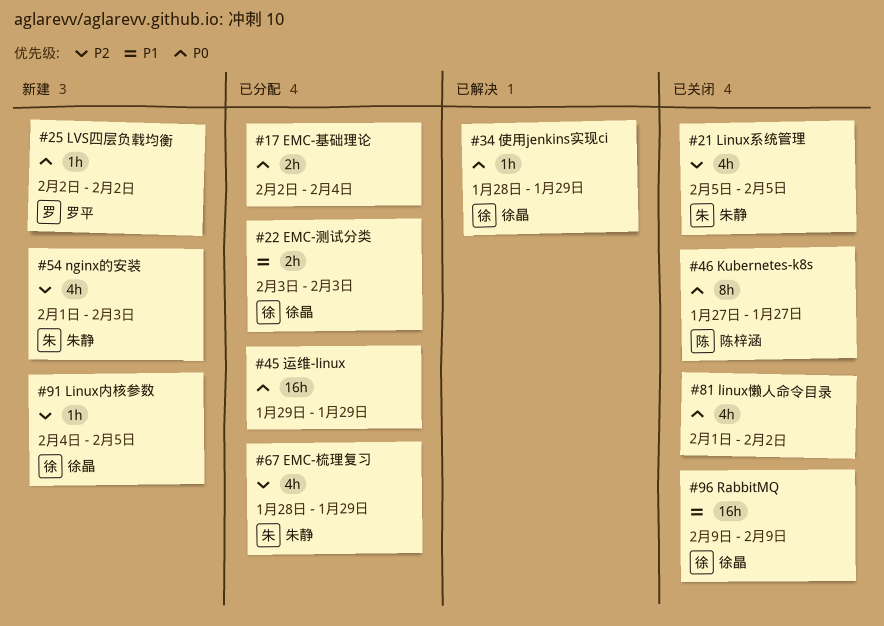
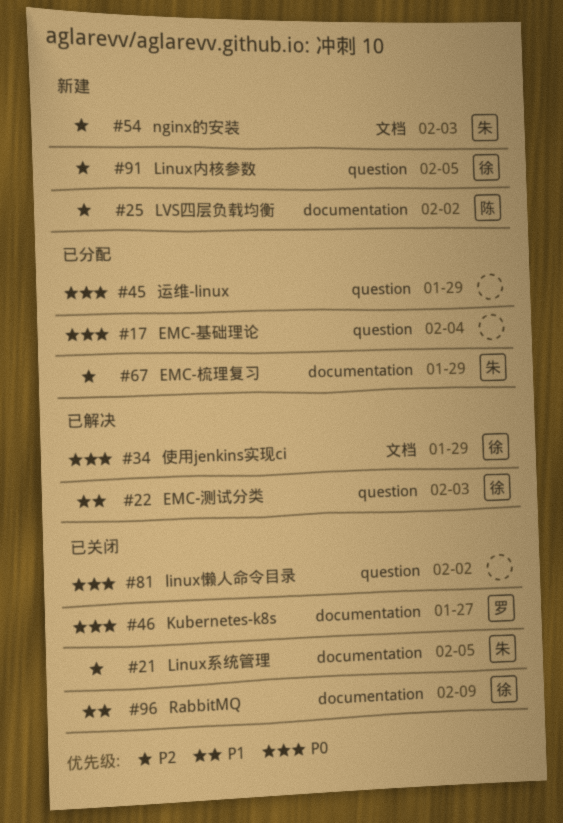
#22, status: 已分配 -> 已解决
#25, owner: 罗平 -> 陈梓涵
#25, priority: P0 -> P2
#46, owner: 陈梓涵 -> 罗平

